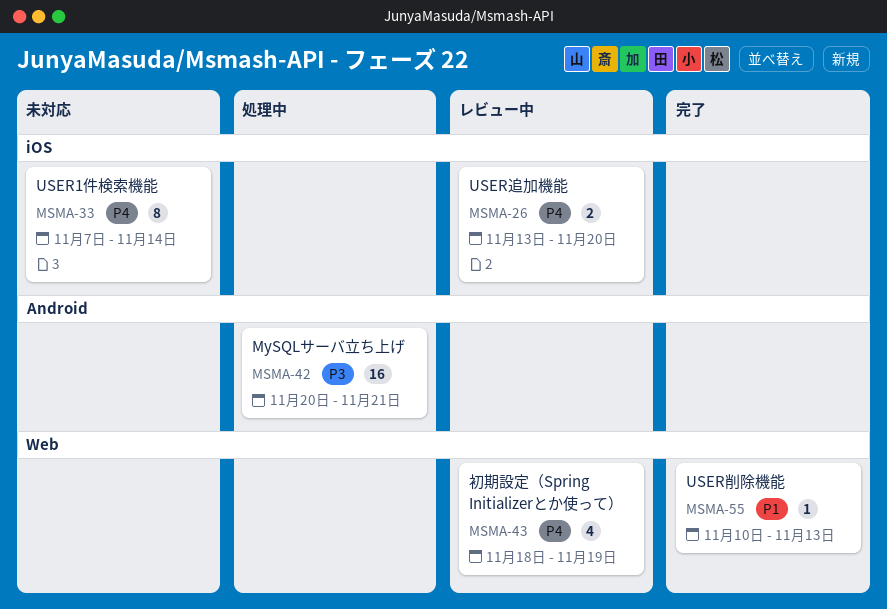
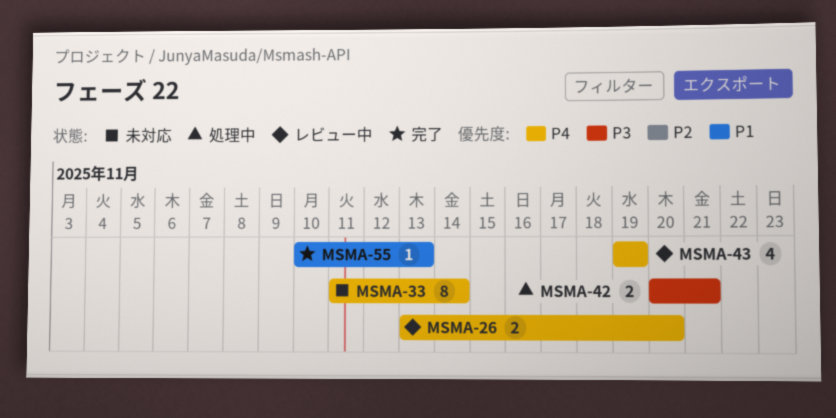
MSMA-33, start: Nov 7 -> Nov 11
MSMA-42, estimate: 16 -> 2
MSMA-43, start: Nov 18 -> Nov 19

